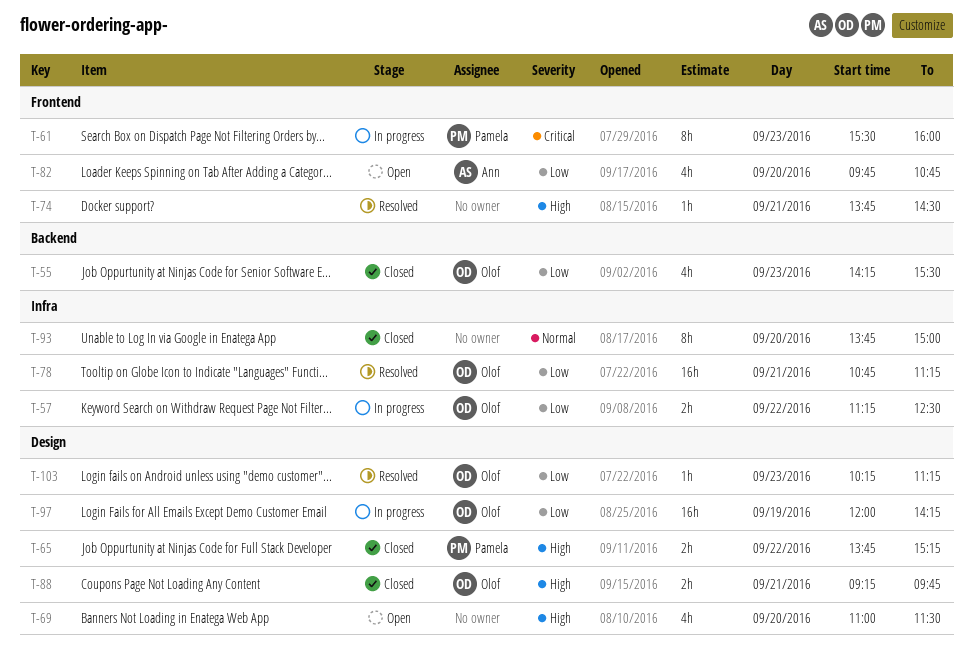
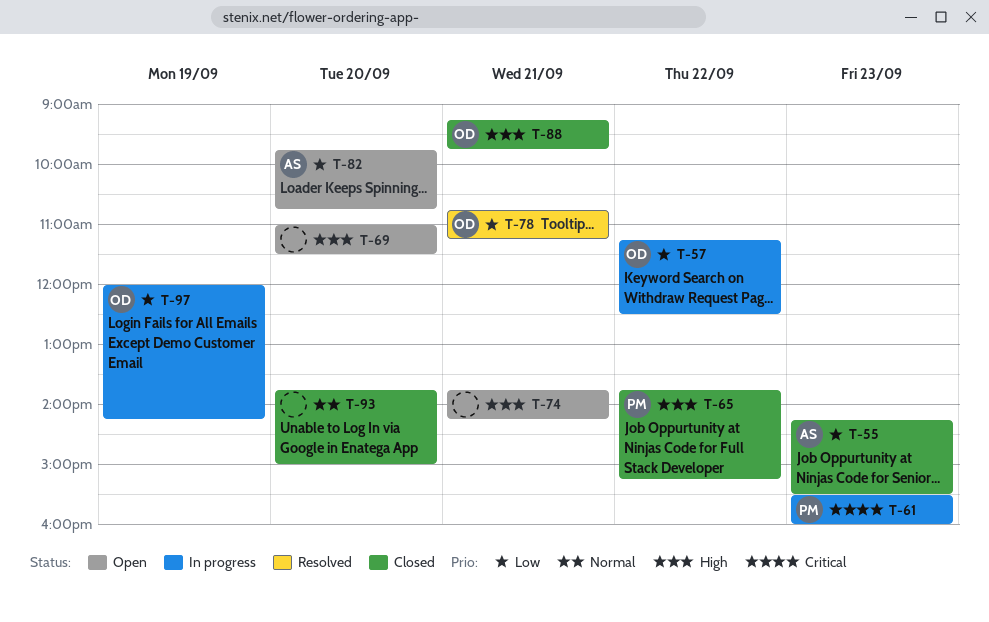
T-55, owner: Olof -> Ann
T-74, status: Resolved -> Open
T-74, ends: 14:30 -> 14:15
T-103: present -> none

